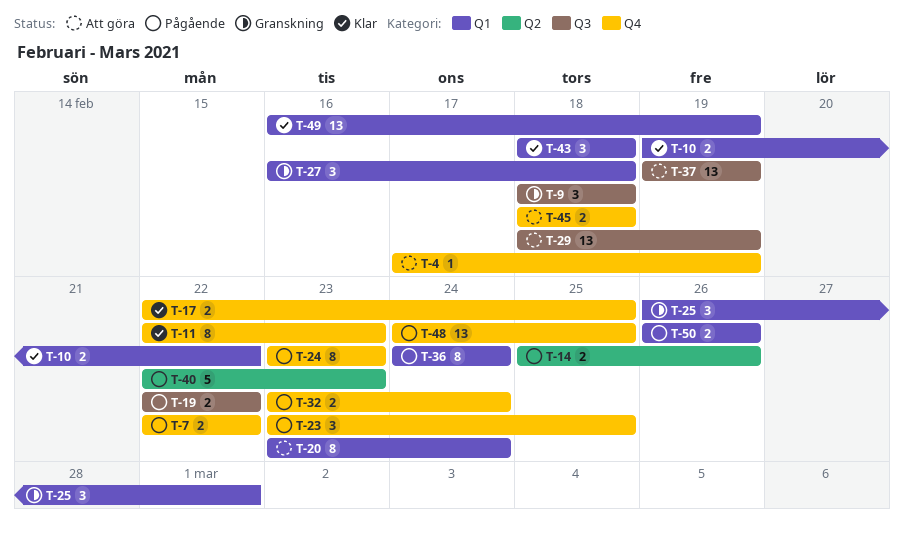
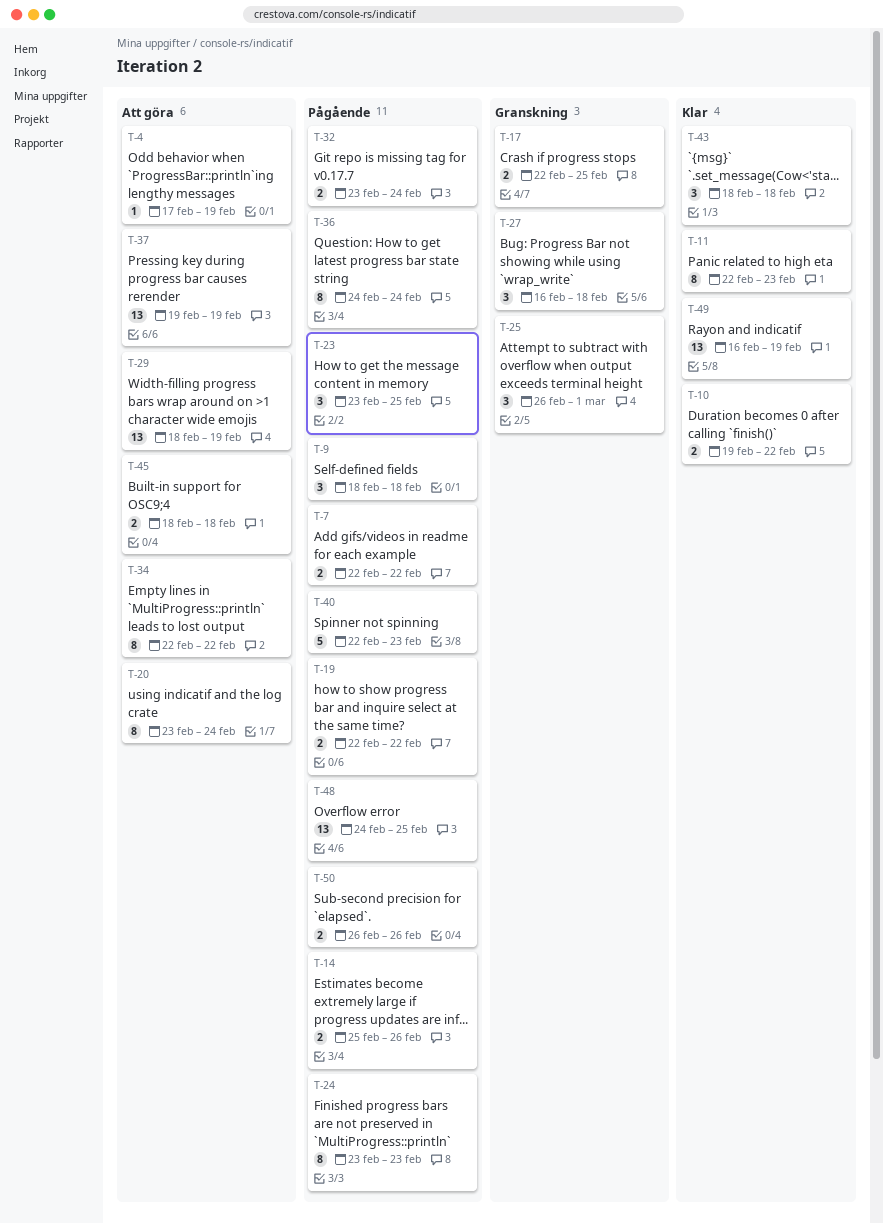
T-9, status: Granskning -> Pågående
T-17, status: Klar -> Granskning
T-34: none -> present

